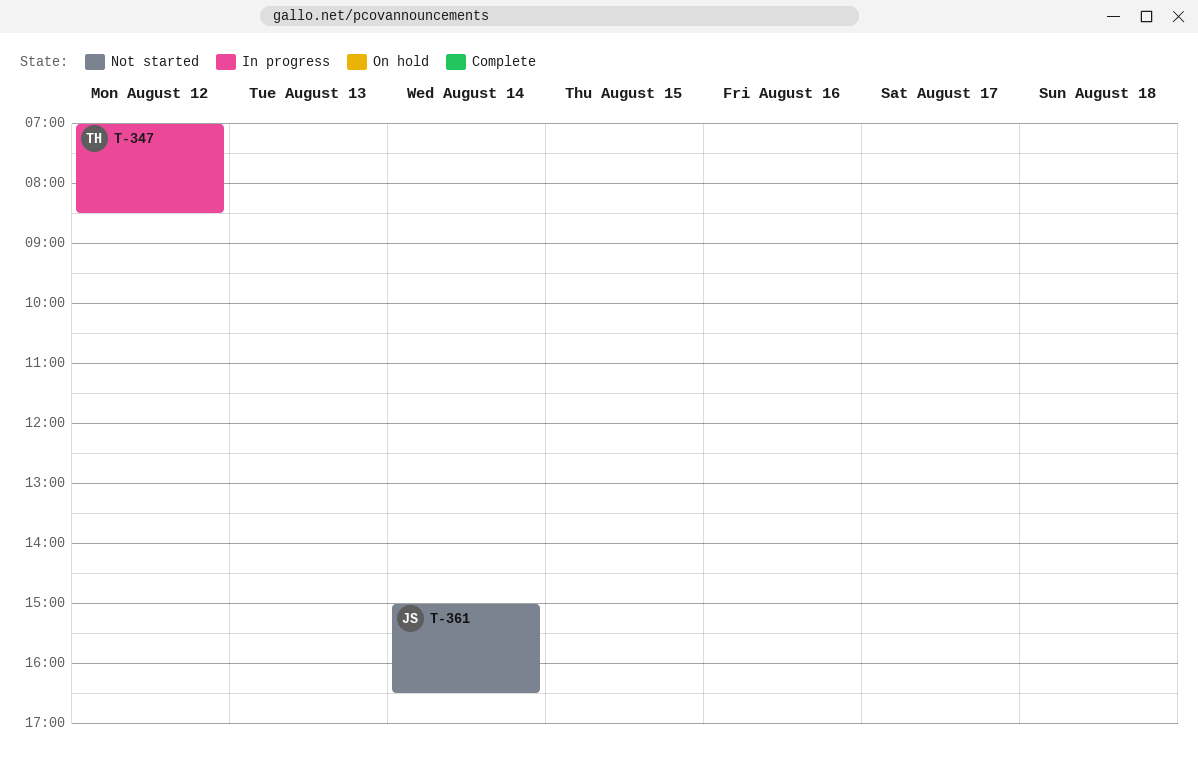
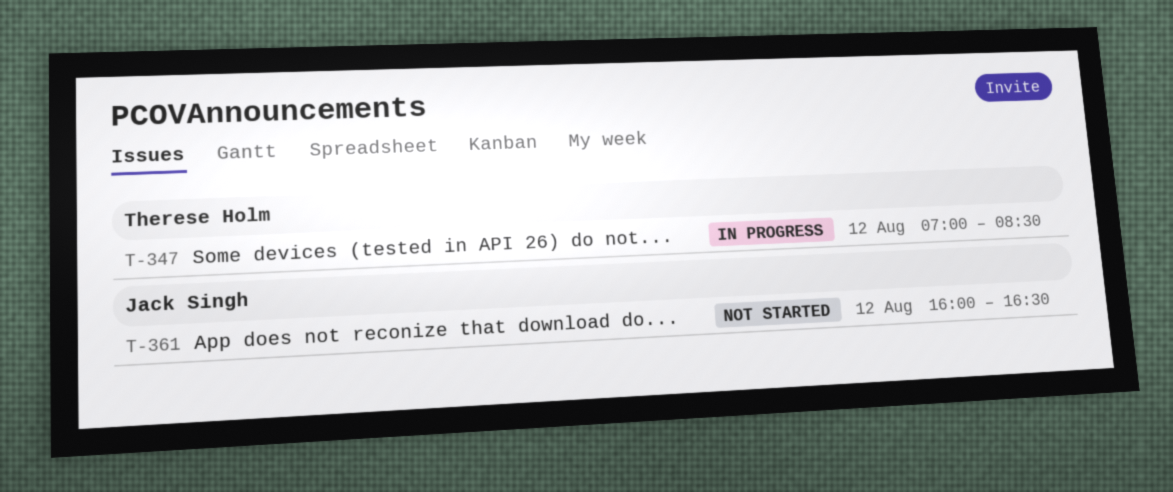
T-361, day: Aug 14 -> Aug 12
T-361, begins: 15:00 -> 16:00

